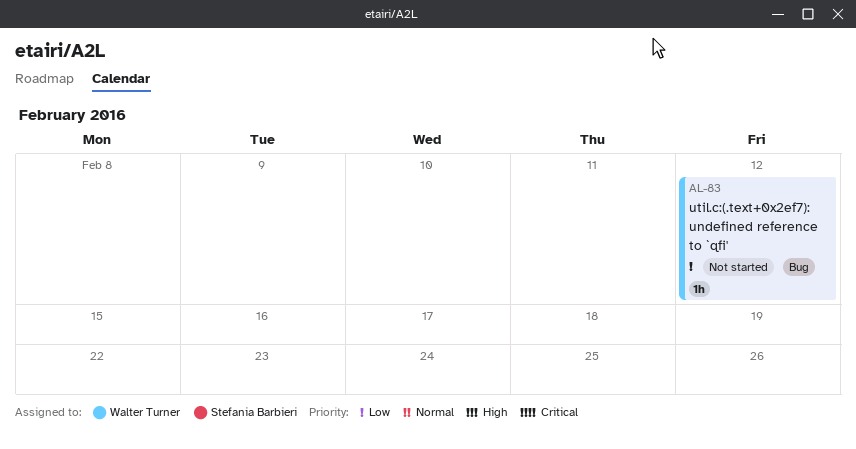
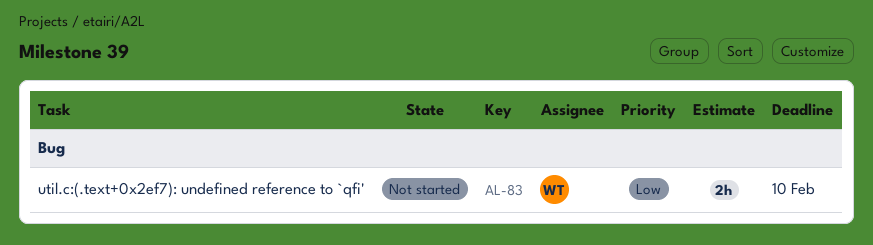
AL-83, estimate: 1h -> 2h
AL-83, due: Feb 12 -> Feb 10

